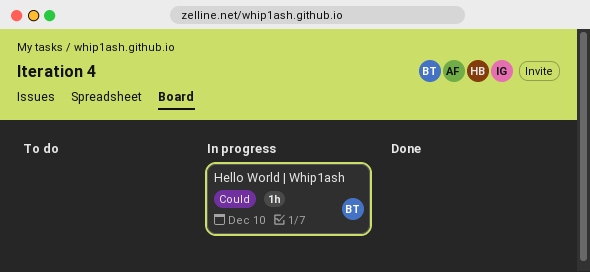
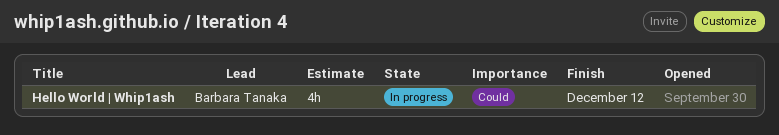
Hello World | Whip1ash, estimate: 1h -> 4h
Hello World | Whip1ash, due: Dec 10 -> Dec 12

